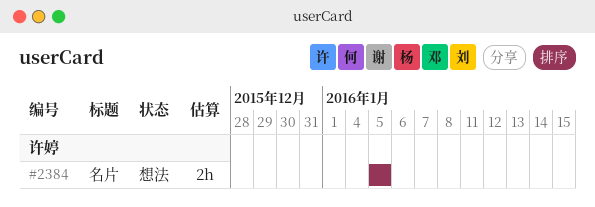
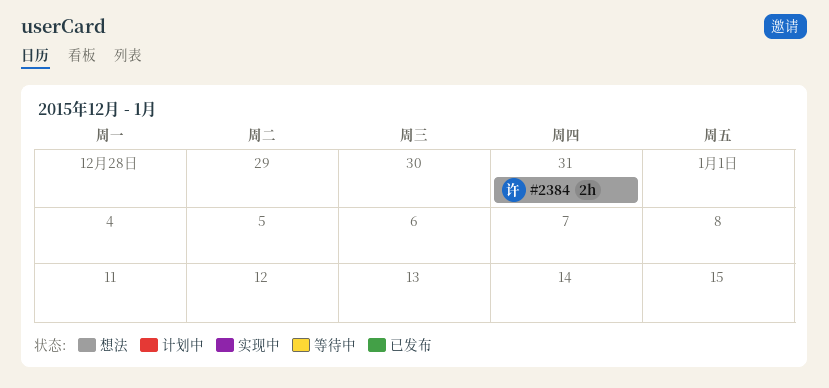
#2384, start: Jan 5 -> Dec 31
#2384, due: Jan 5 -> Dec 31

